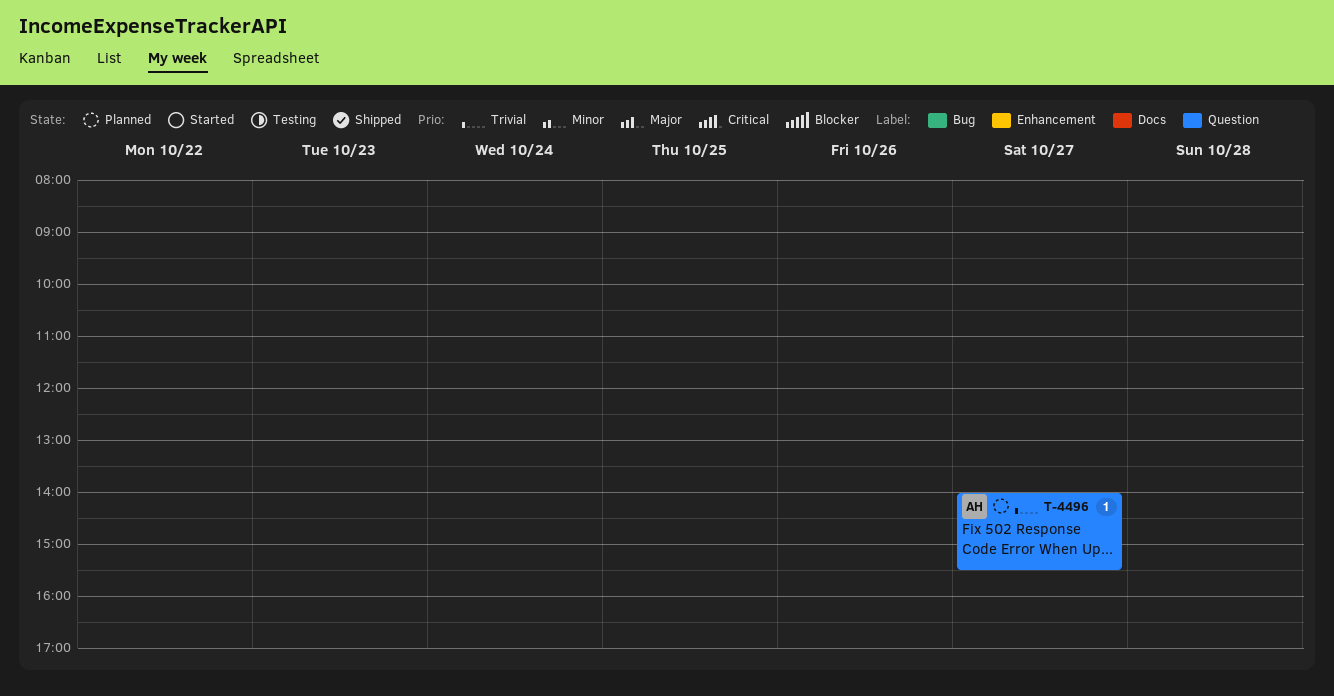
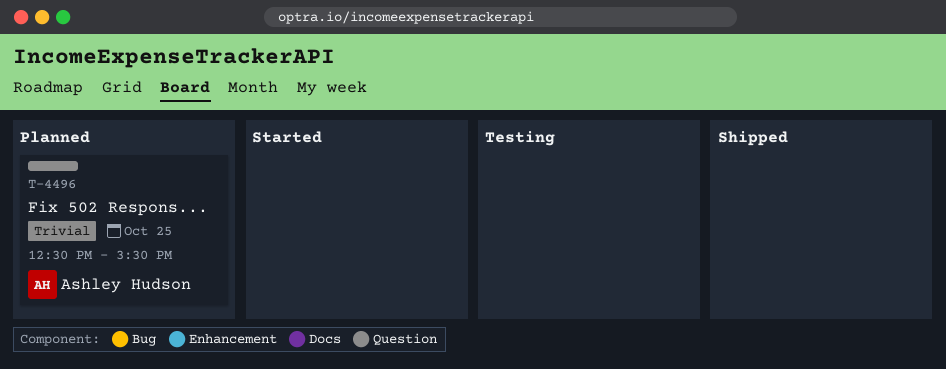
T-4496, day: Oct 27 -> Oct 25
T-4496, begins: 14:00 -> 12:30

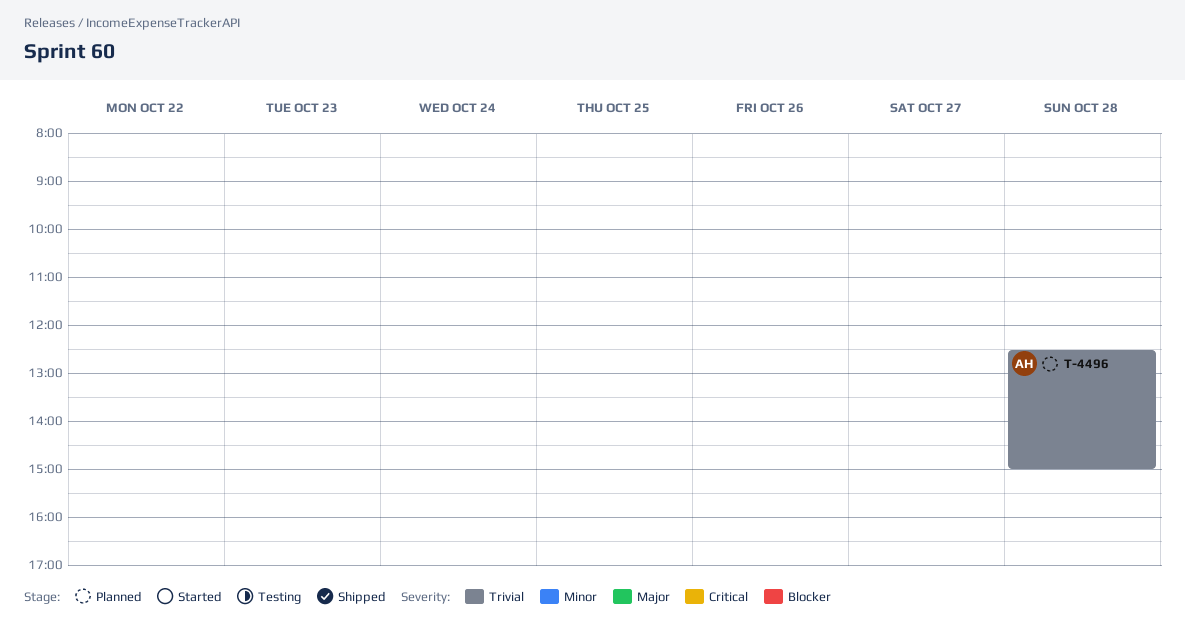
T-4496, day: Oct 25 -> Oct 28
T-4496, ends: 15:30 -> 15:00

